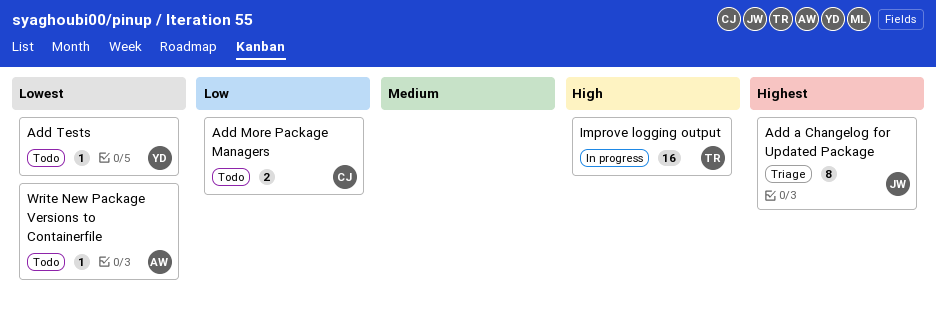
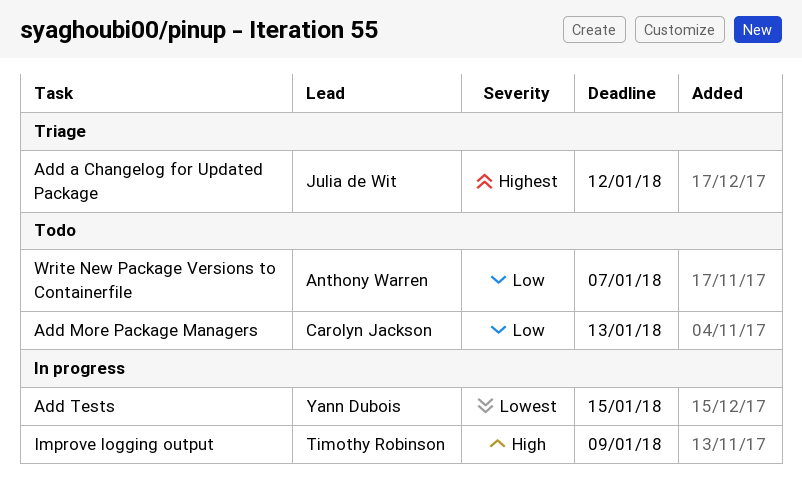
Add Tests, status: Todo -> In progress
Write New Package Versions to Containerfile, priority: Lowest -> Low

